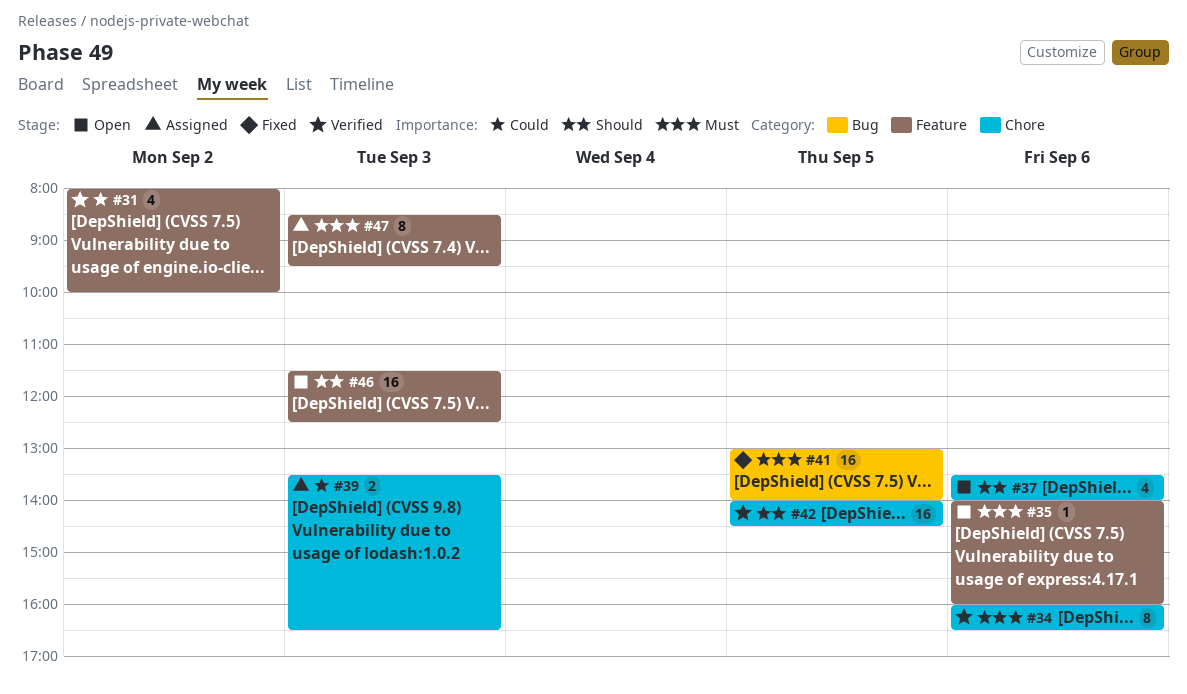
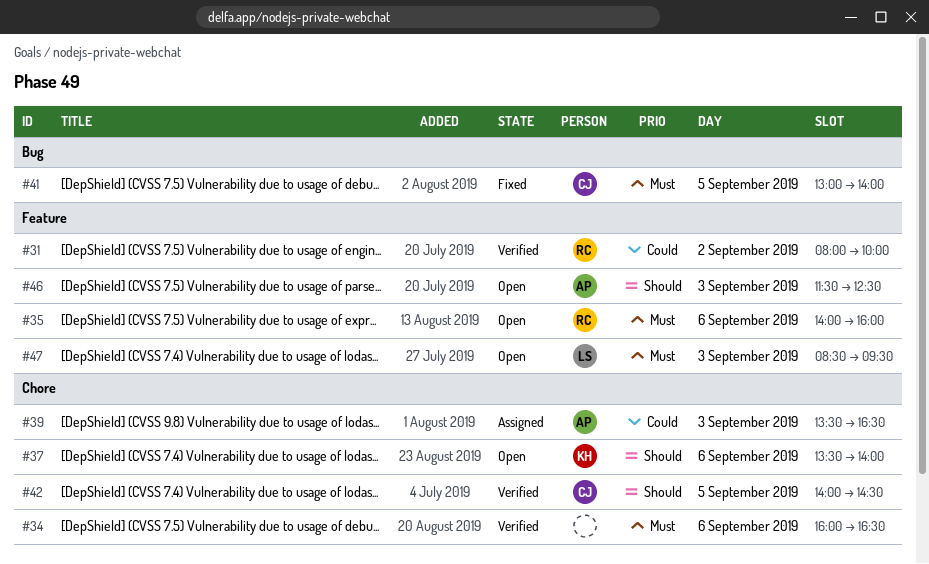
#47, status: Assigned -> Open

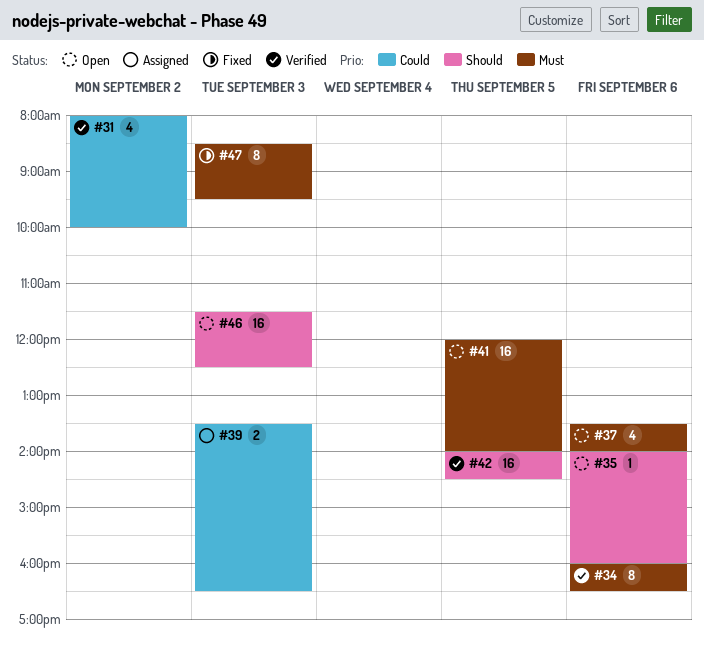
#35, priority: Must -> Should
#37, priority: Should -> Must
#41, status: Fixed -> Open
#41, begins: 13:00 -> 12:00
#47, status: Open -> Fixed

